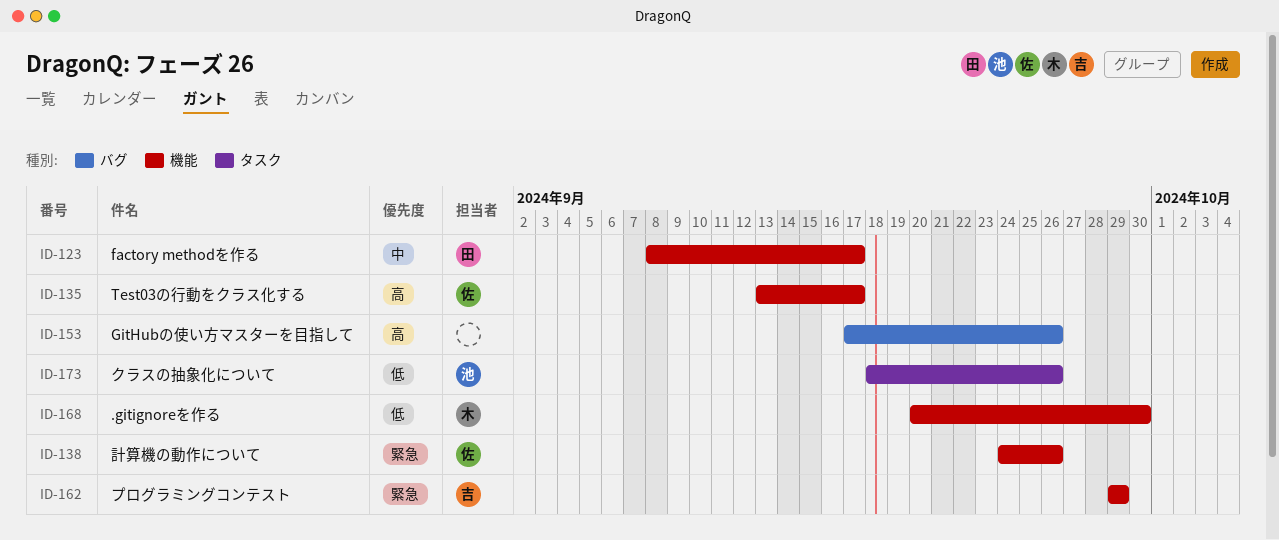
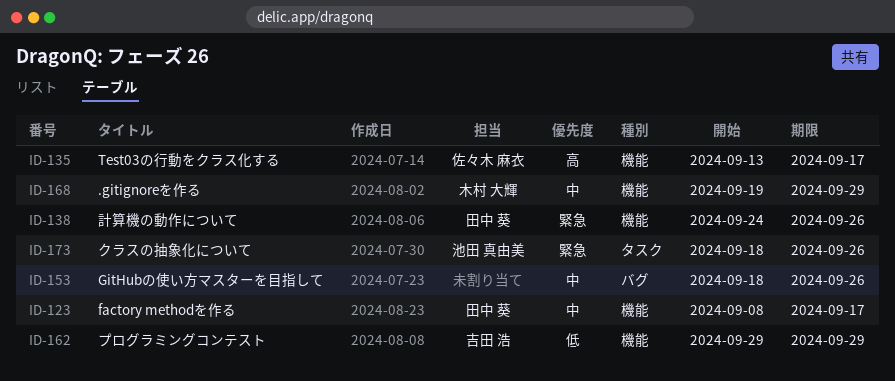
ID-138, owner: 佐々木 麻衣 -> 田中 葵
ID-153, priority: 高 -> 中
ID-153, start: Sep 17 -> Sep 18
ID-162, priority: 緊急 -> 低
ID-168, priority: 低 -> 中
ID-168, start: Sep 20 -> Sep 19
ID-168, due: Sep 30 -> Sep 29
ID-173, priority: 低 -> 緊急

